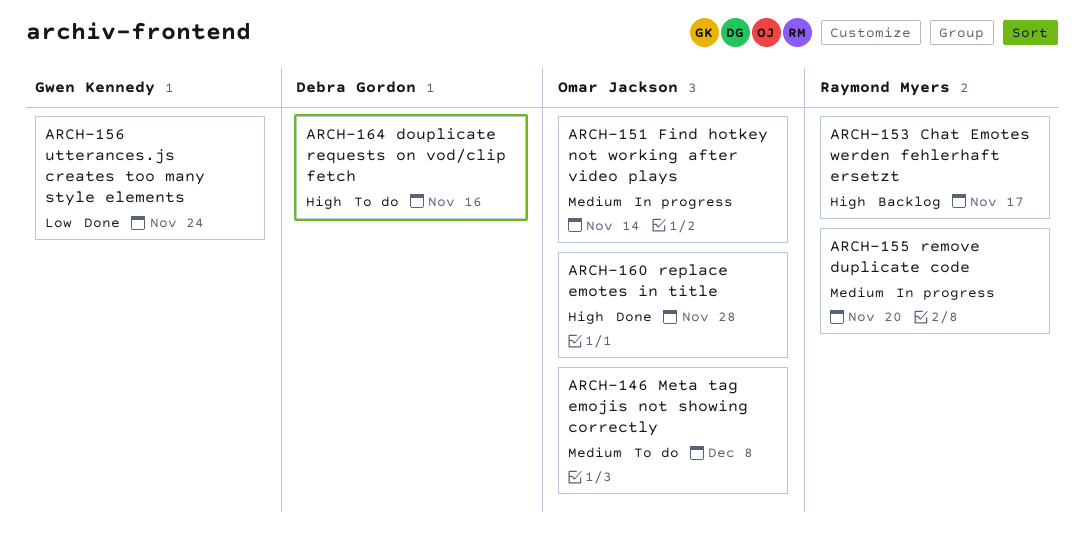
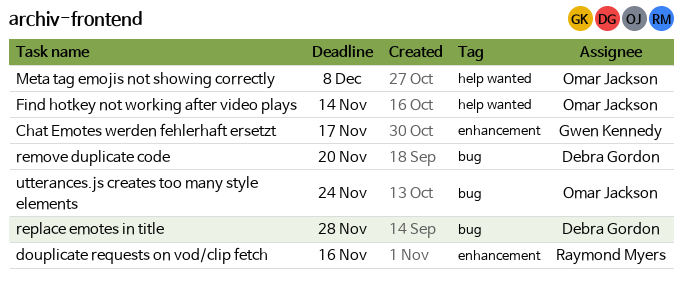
Chat Emotes werden fehlerhaft ersetzt, owner: Raymond Myers -> Gwen Kennedy
douplicate requests on vod/clip fetch, owner: Debra Gordon -> Raymond Myers
remove duplicate code, owner: Raymond Myers -> Debra Gordon
replace emotes in title, owner: Omar Jackson -> Debra Gordon
utterances.js creates too many style elements, owner: Gwen Kennedy -> Omar Jackson

